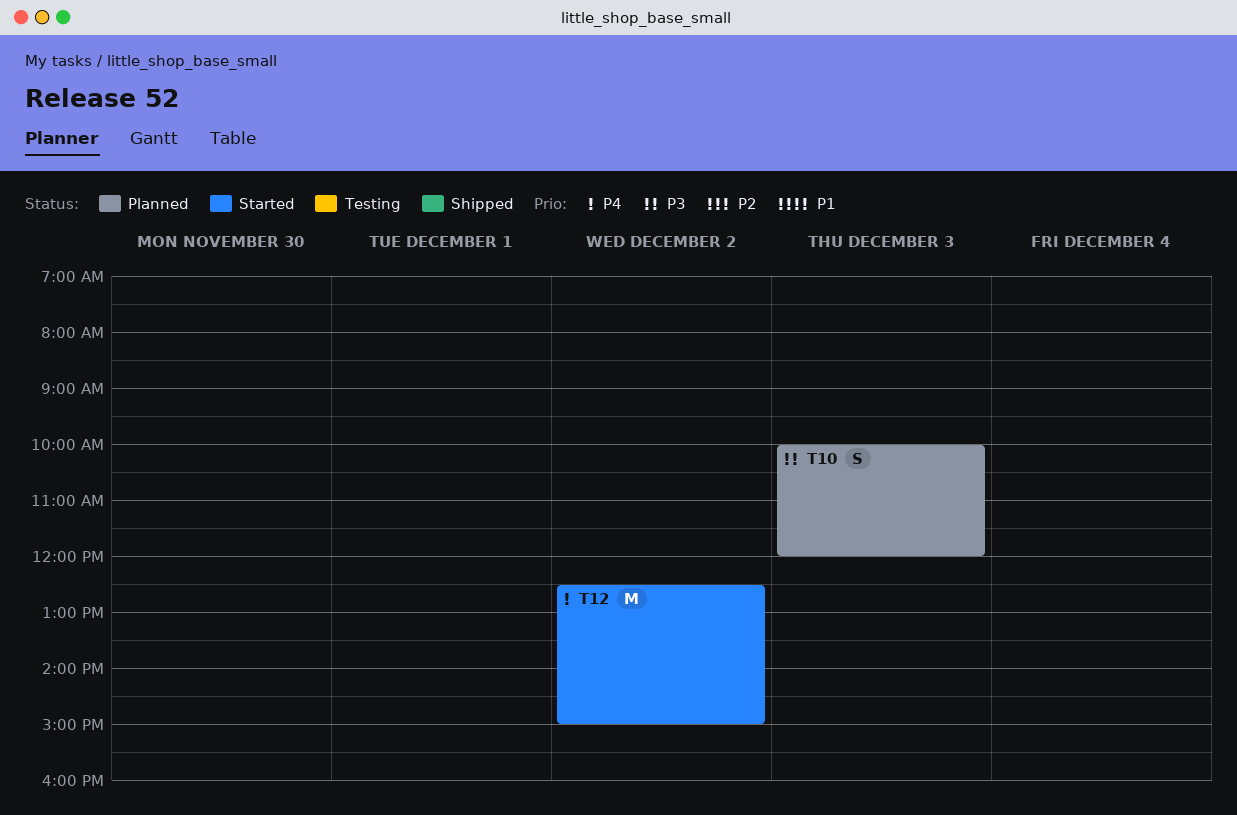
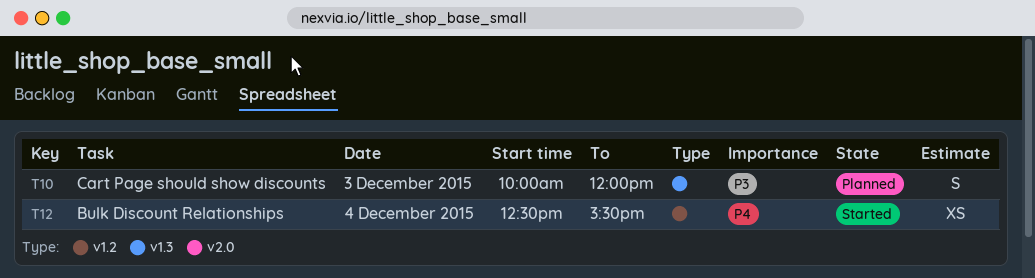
T12, estimate: M -> XS
T12, day: Dec 2 -> Dec 4
T12, ends: 15:00 -> 15:30

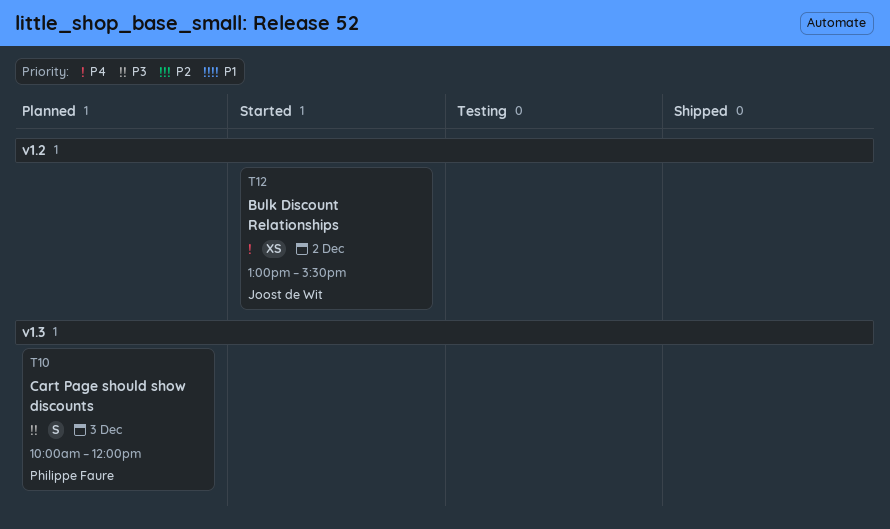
T12, day: Dec 4 -> Dec 2
T12, begins: 12:30 -> 13:00

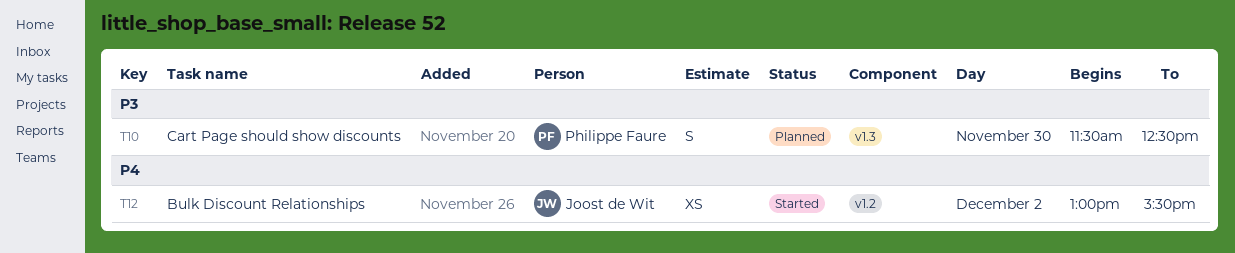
T10, day: Dec 3 -> Nov 30
T10, begins: 10:00 -> 11:30
T10, ends: 12:00 -> 12:30

